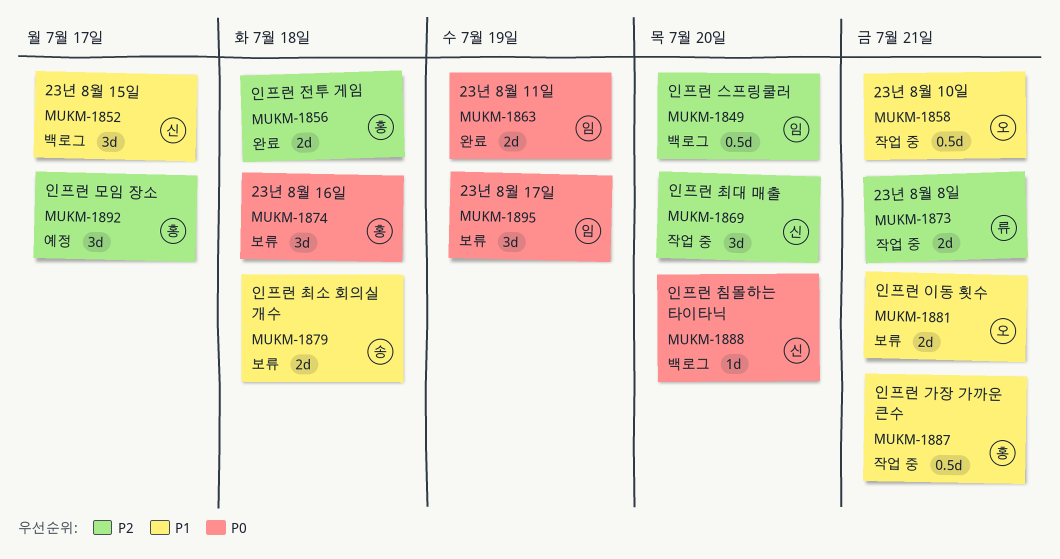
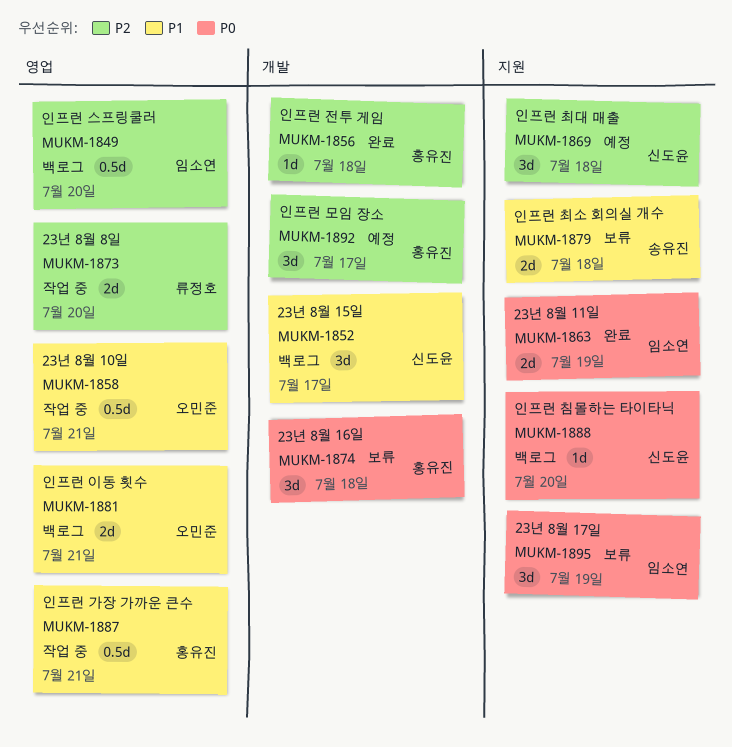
MUKM-1856, estimate: 2d -> 1d
MUKM-1869, status: 작업 중 -> 예정
MUKM-1869, due: Jul 20 -> Jul 18
MUKM-1873, due: Jul 21 -> Jul 20
MUKM-1881, status: 보류 -> 백로그

